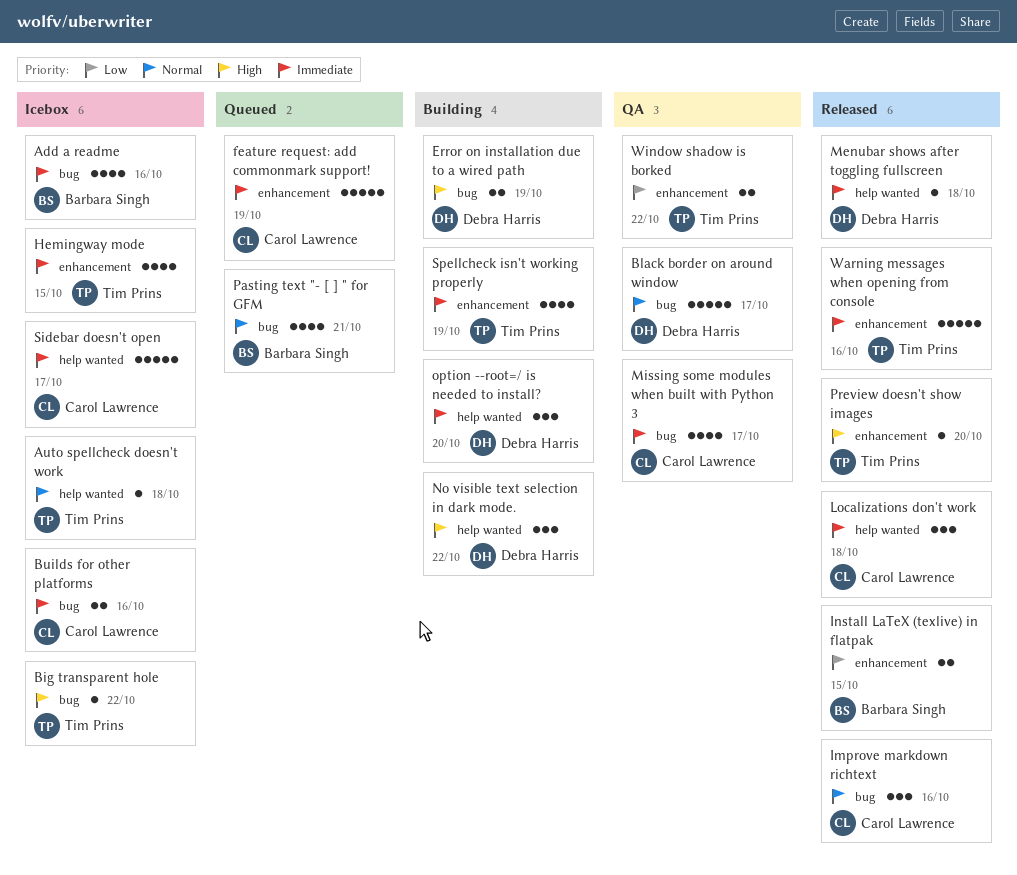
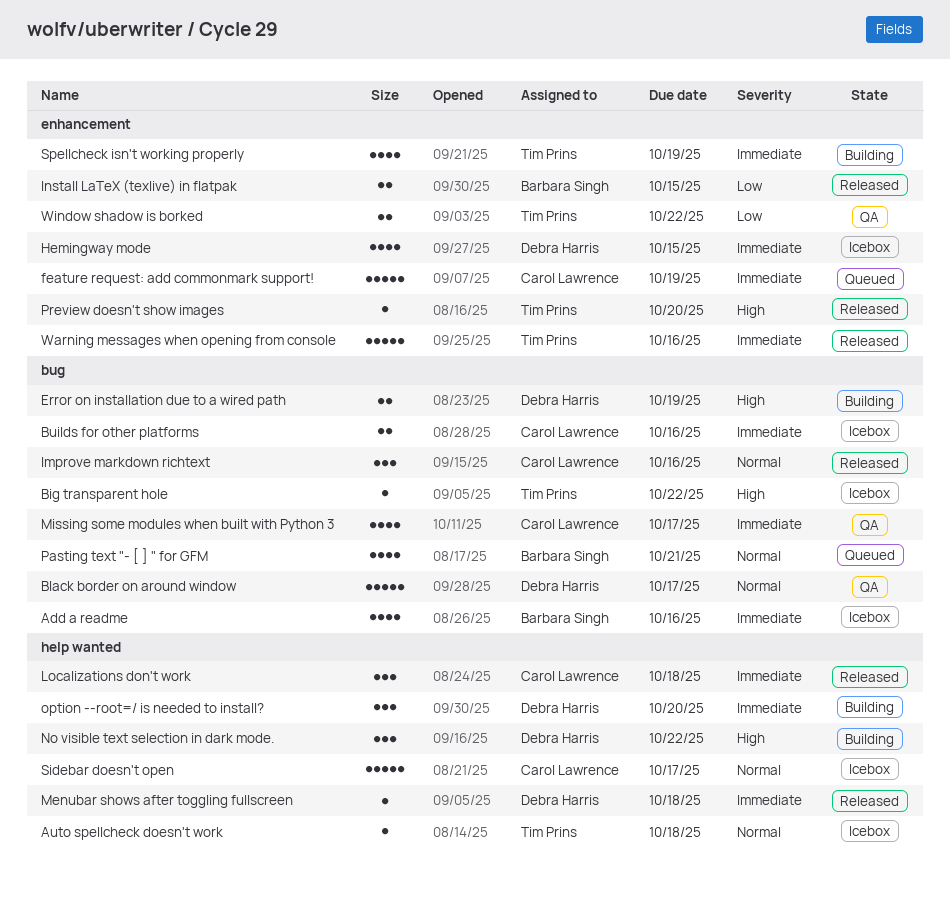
Hemingway mode, owner: Tim Prins -> Debra Harris
Sidebar doesn't open, priority: Immediate -> Normal

